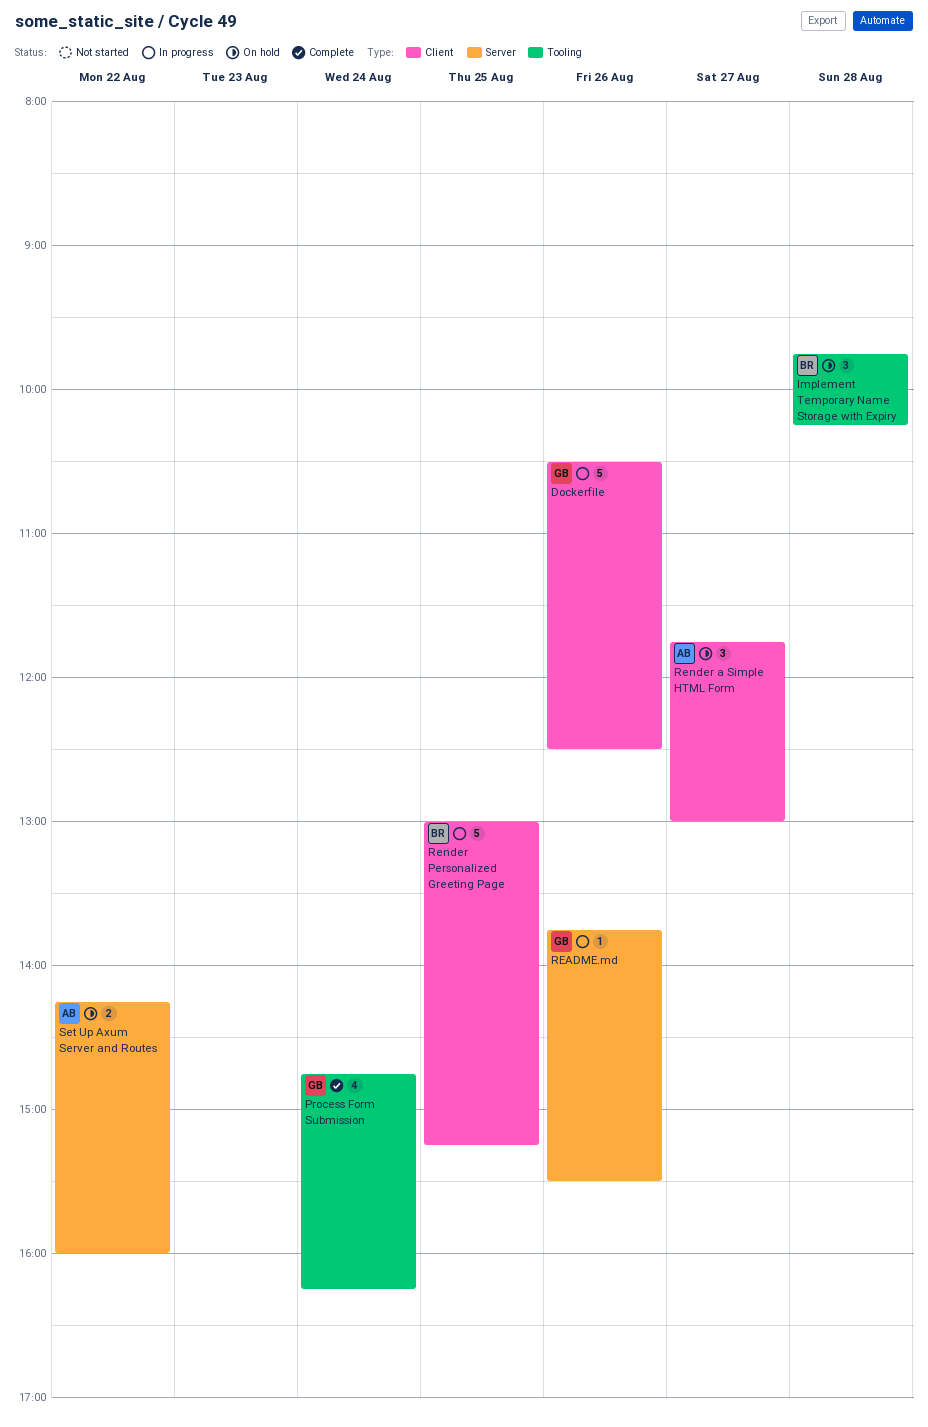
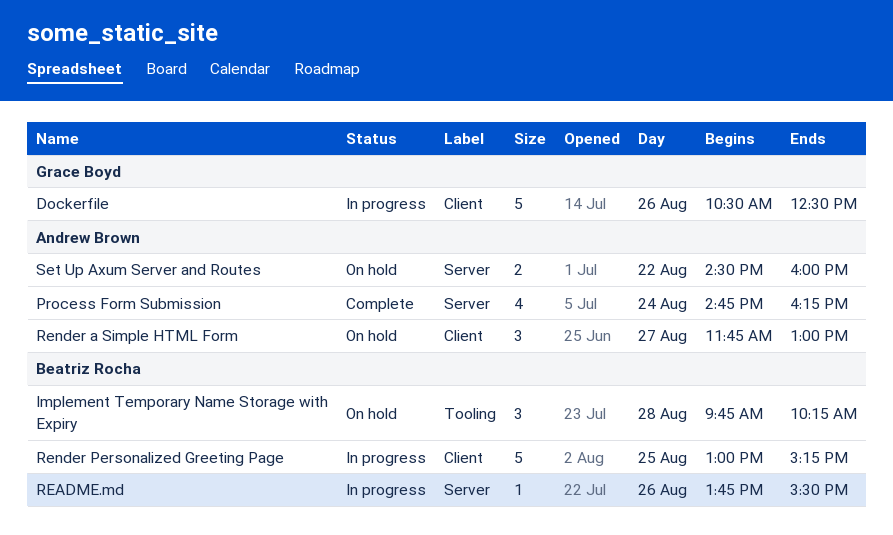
Process Form Submission, owner: Grace Boyd -> Andrew Brown
Process Form Submission, label: Tooling -> Server
README.md, owner: Grace Boyd -> Beatriz Rocha
Set Up Axum Server and Routes, begins: 14:15 -> 14:30

